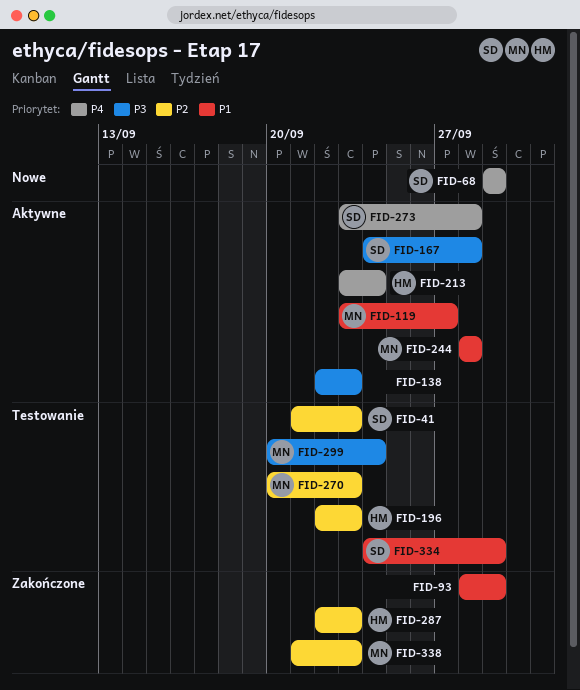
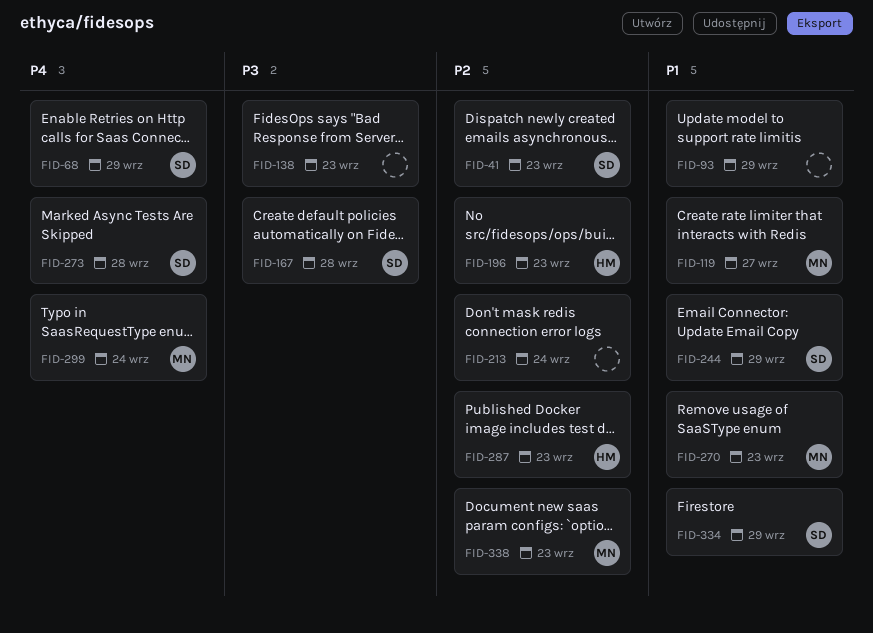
FID-213, owner: HM -> none
FID-213, priority: P4 -> P2
FID-244, owner: MN -> SD
FID-244, due: Sep 28 -> Sep 29
FID-270, priority: P2 -> P1
FID-299, priority: P3 -> P4

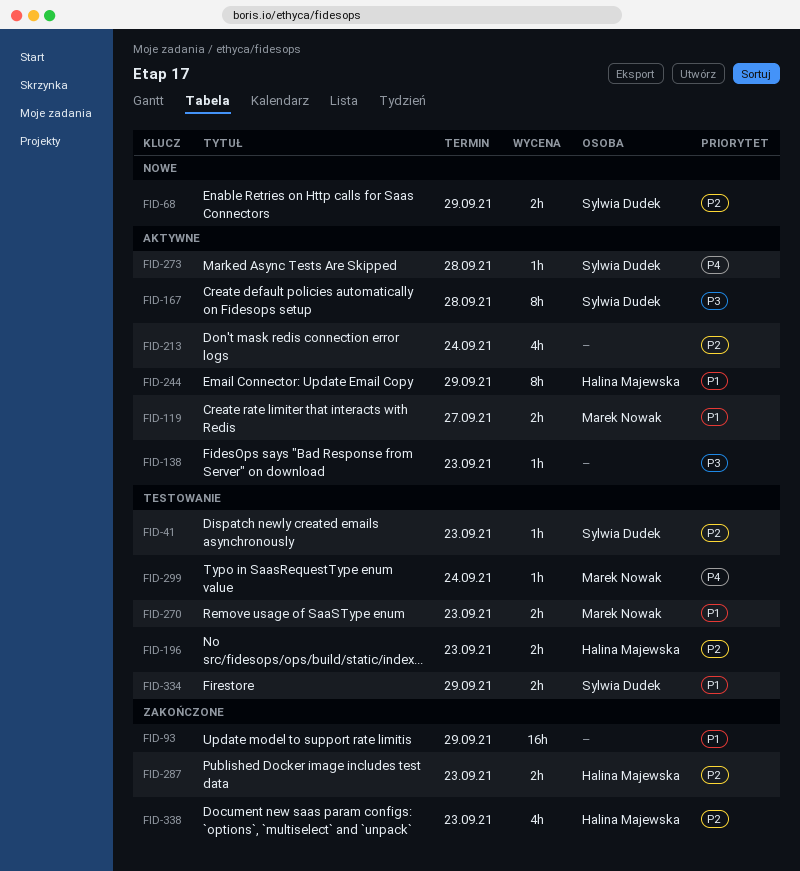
FID-68, priority: P4 -> P2
FID-244, owner: Sylwia Dudek -> Halina Majewska
FID-338, owner: Marek Nowak -> Halina Majewska

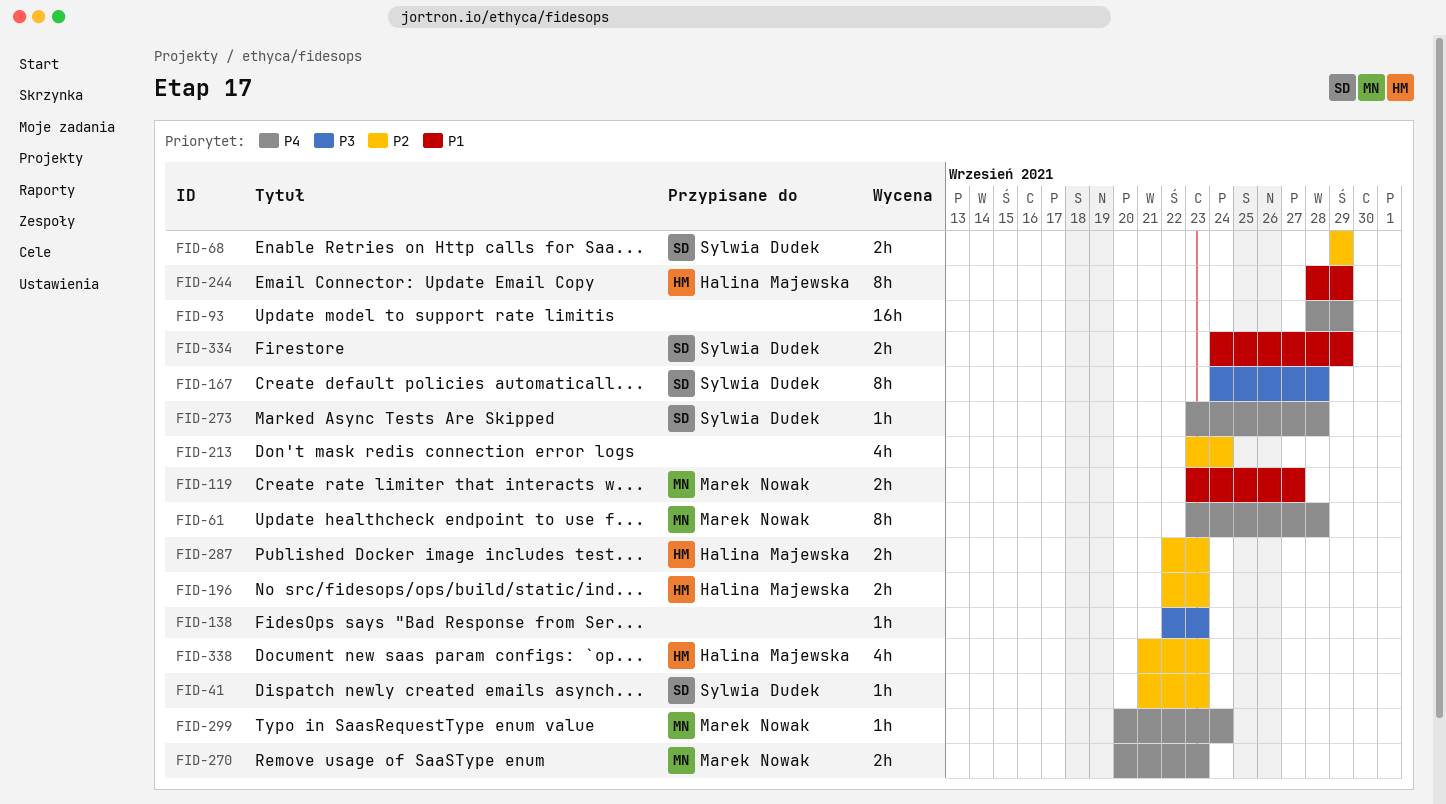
FID-61: none -> present
FID-93, priority: P1 -> P4
FID-270, priority: P1 -> P4

